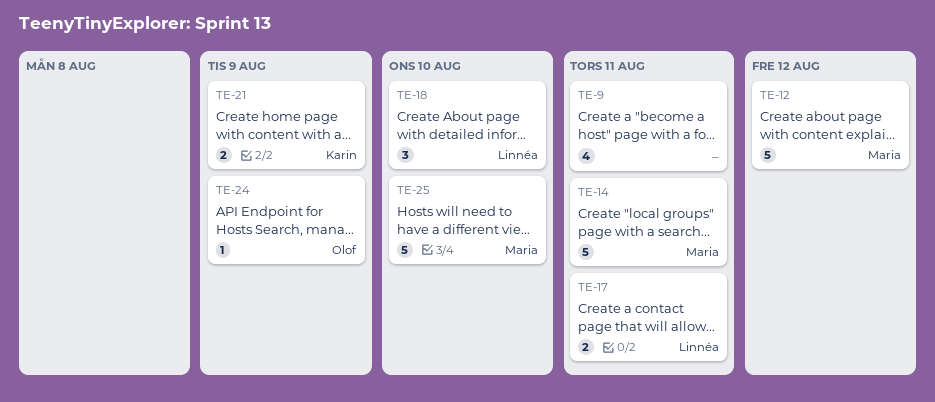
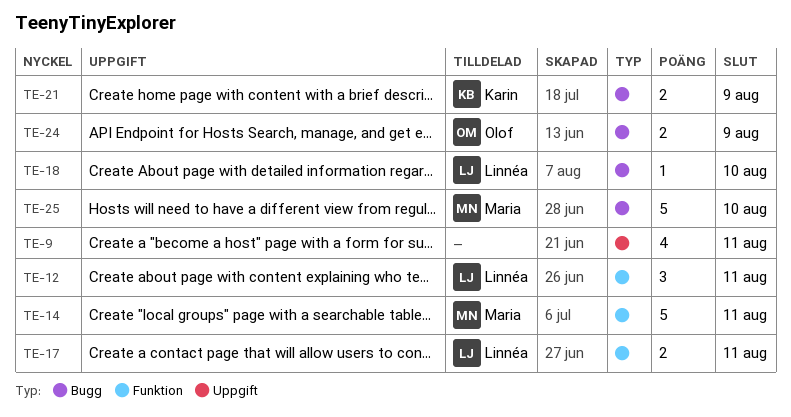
TE-12, owner: Maria -> Linnéa
TE-12, estimate: 5 -> 3
TE-12, due: Aug 12 -> Aug 11
TE-18, estimate: 3 -> 1
TE-24, estimate: 1 -> 2

